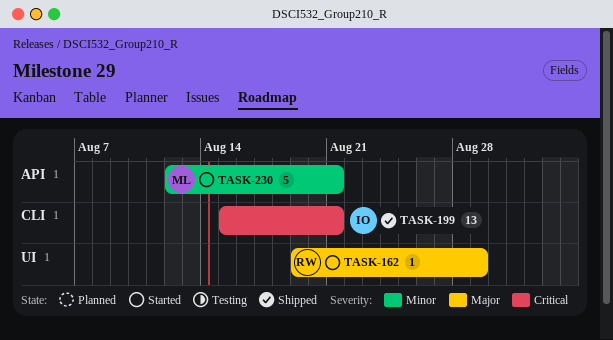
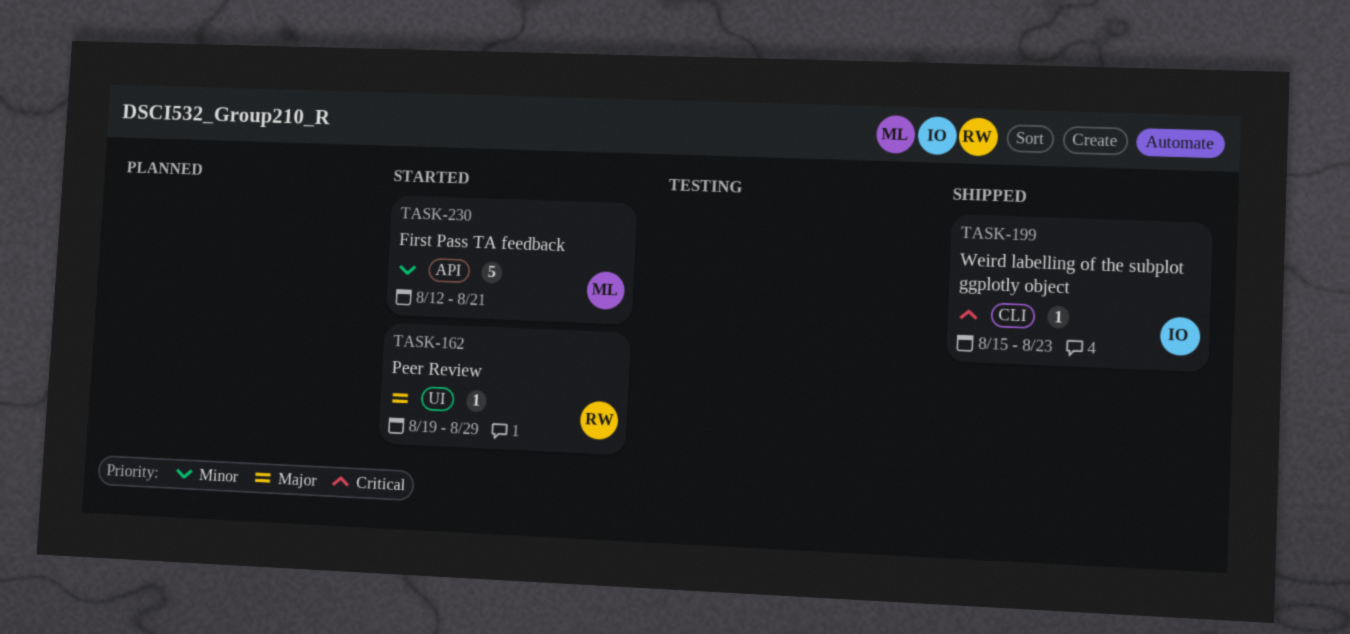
TASK-199, estimate: 13 -> 1
TASK-199, due: Aug 21 -> Aug 23

